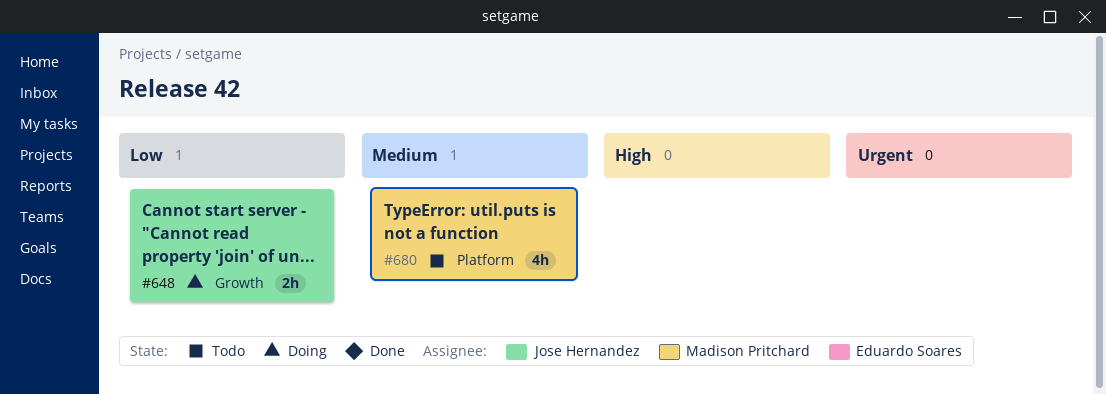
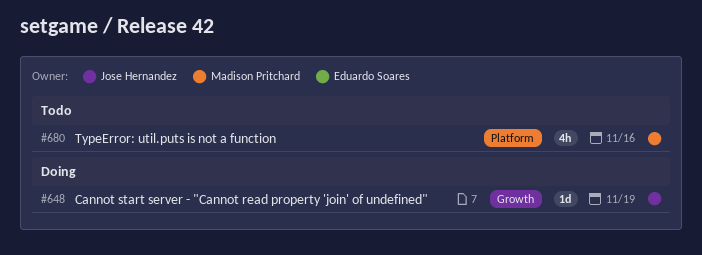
#648, estimate: 2h -> 1d

